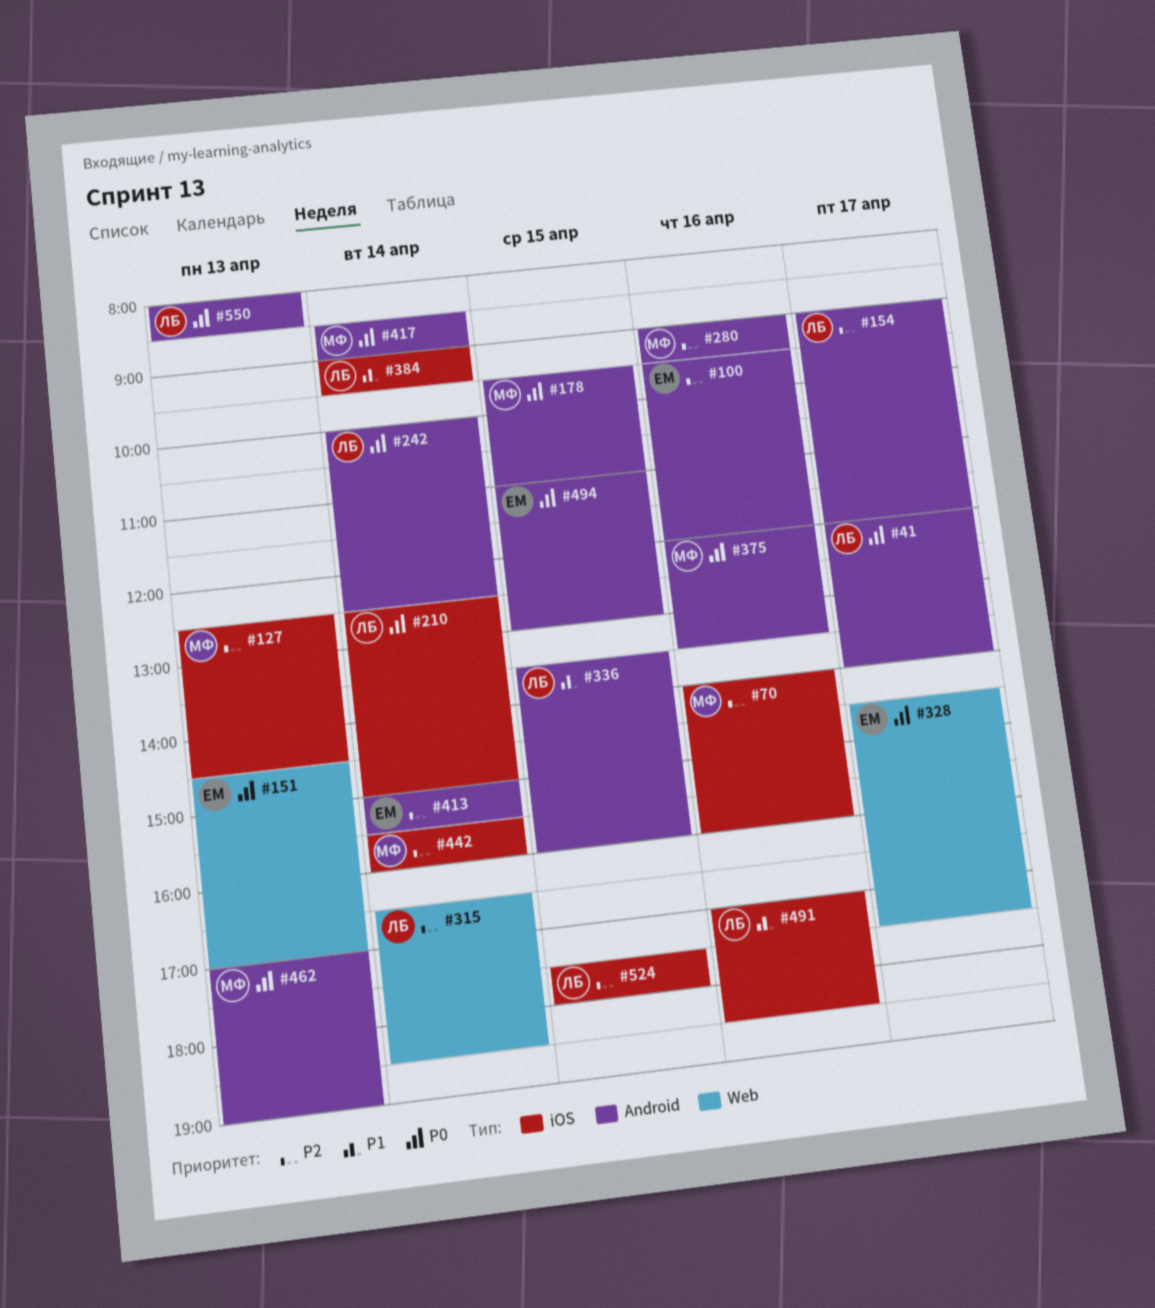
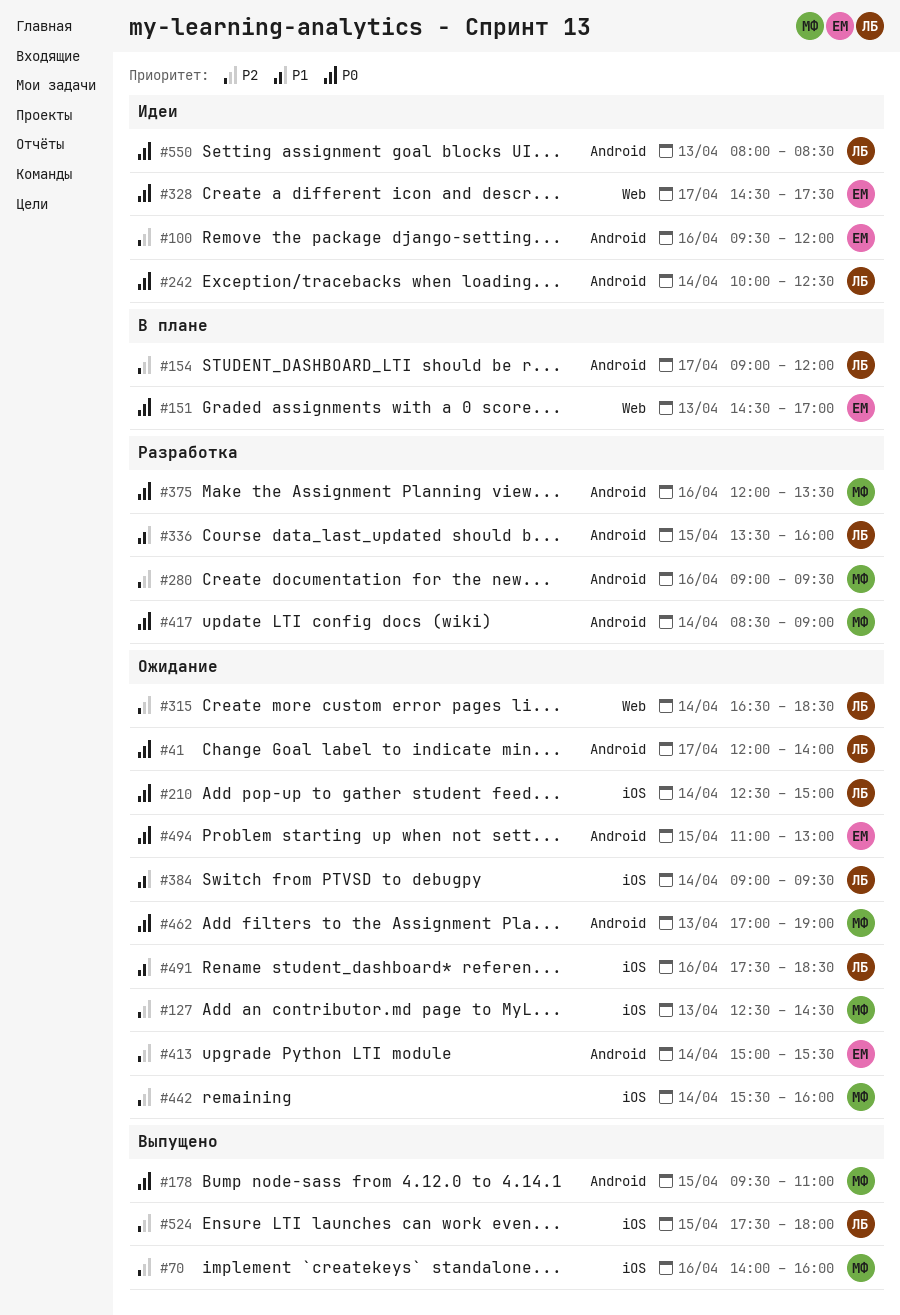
#491, begins: 17:00 -> 17:30

